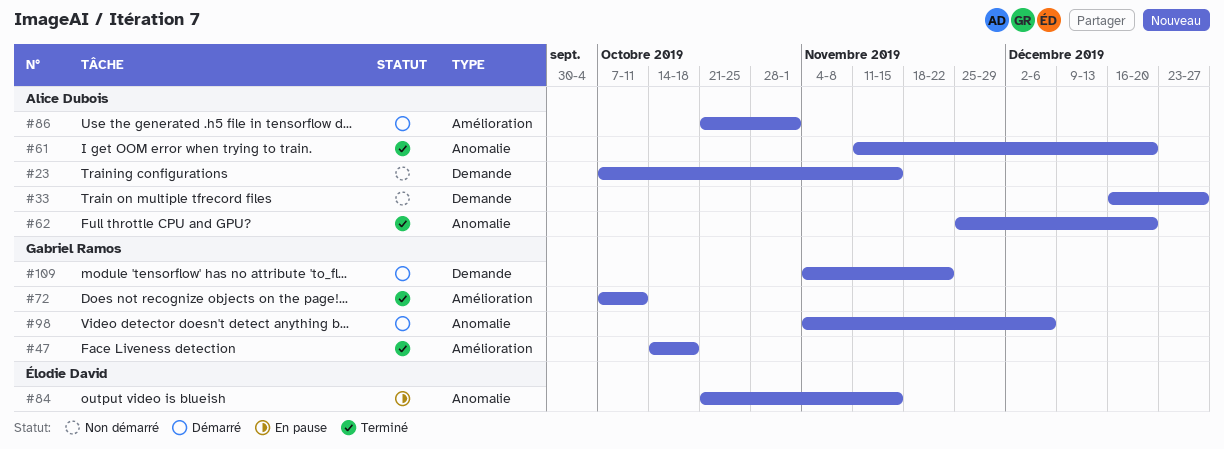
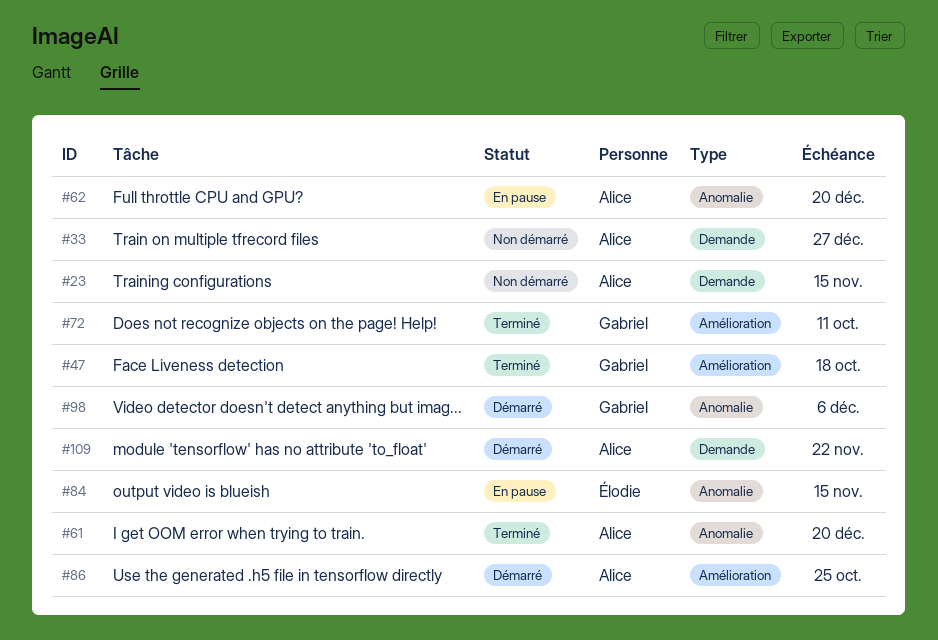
#62, status: Terminé -> En pause
#86, due: Nov 1 -> Oct 25
#109, owner: Gabriel Ramos -> Alice Dubois

